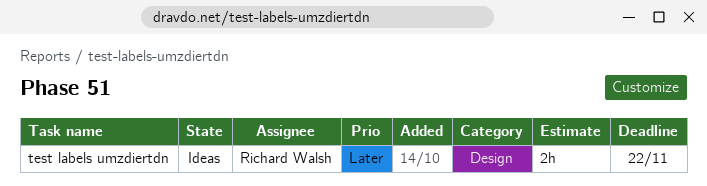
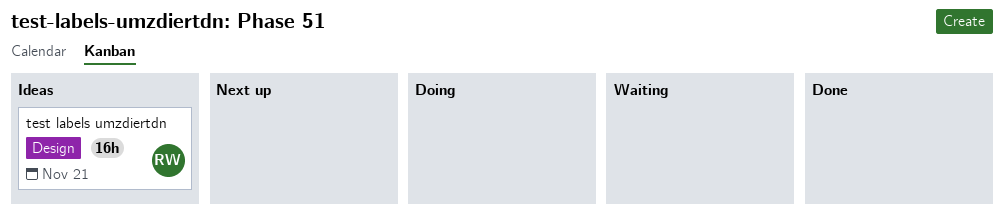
test labels umzdiertdn, estimate: 2h -> 16h
test labels umzdiertdn, due: Nov 22 -> Nov 21

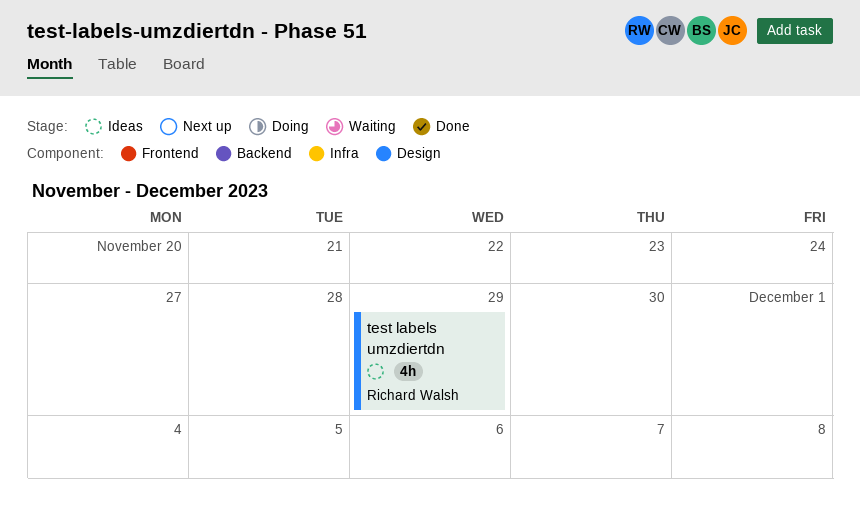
test labels umzdiertdn, estimate: 16h -> 4h
test labels umzdiertdn, due: Nov 21 -> Nov 29

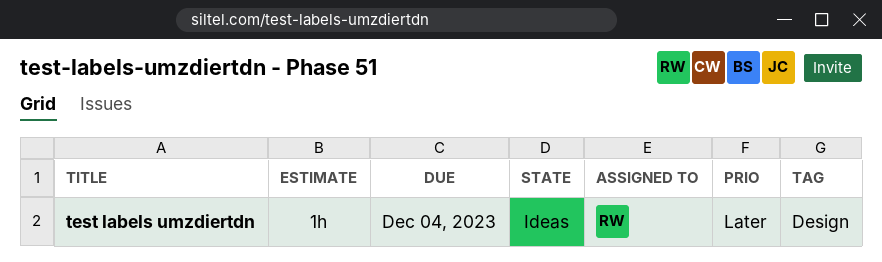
test labels umzdiertdn, estimate: 4h -> 1h
test labels umzdiertdn, due: Nov 29 -> Dec 4

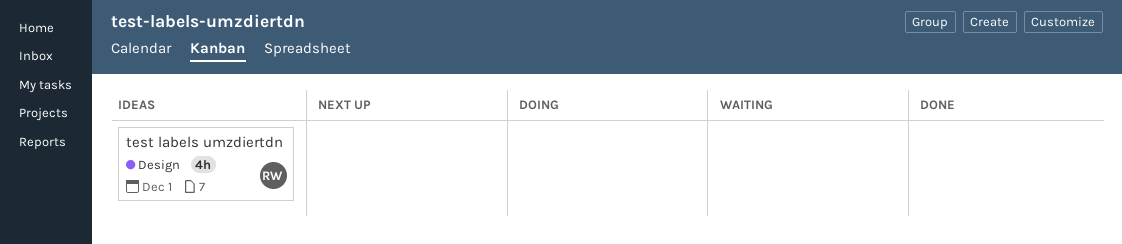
test labels umzdiertdn, estimate: 1h -> 4h
test labels umzdiertdn, due: Dec 4 -> Dec 1

